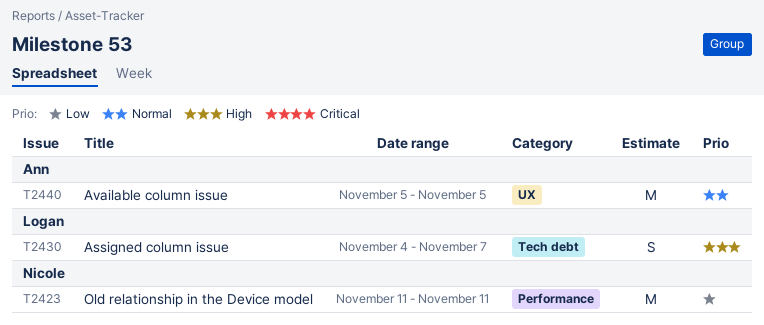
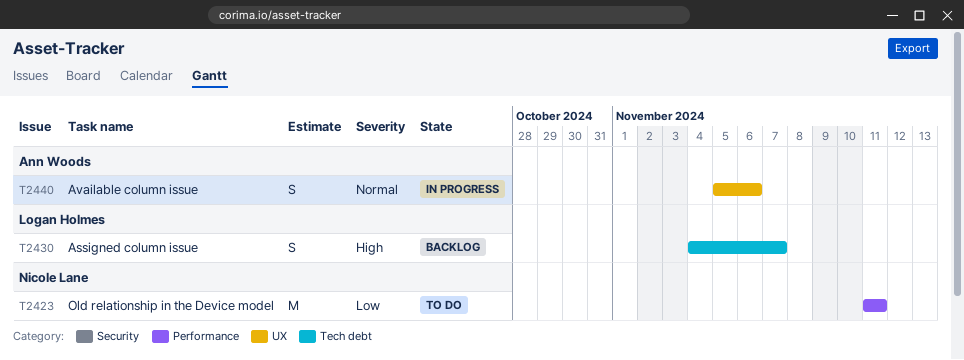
T2440, estimate: M -> S
T2440, due: Nov 5 -> Nov 6

